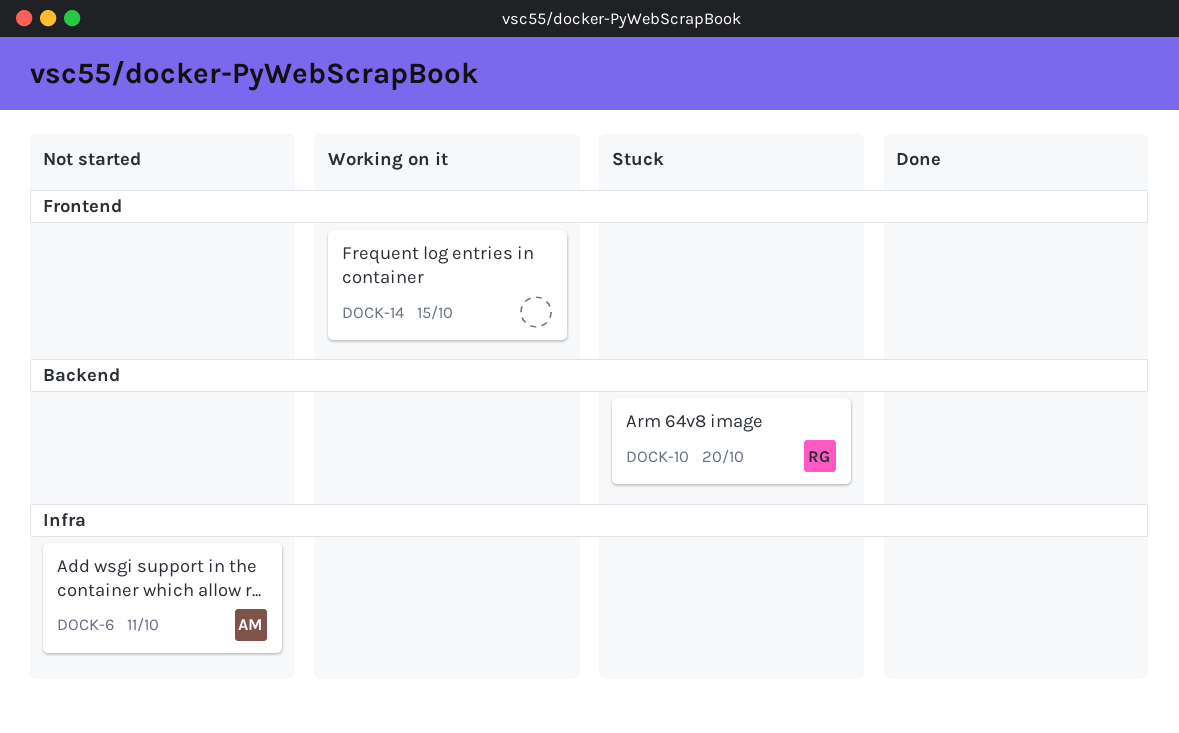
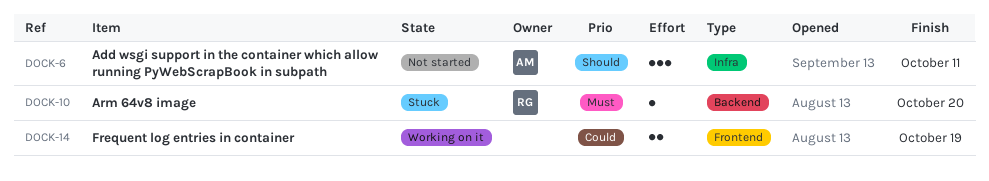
DOCK-14, due: Oct 15 -> Oct 19

